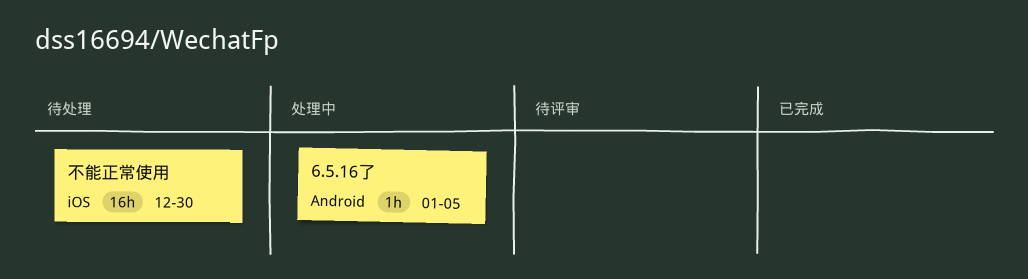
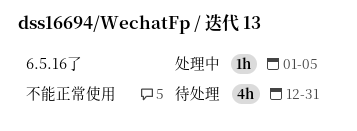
不能正常使用, estimate: 16h -> 4h
不能正常使用, due: Dec 30 -> Dec 31

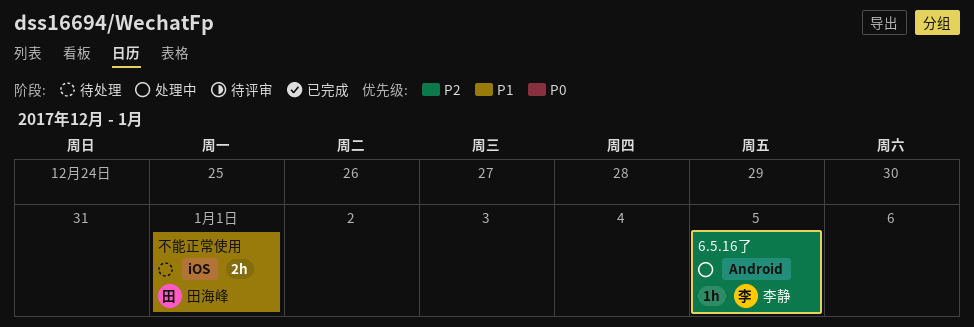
不能正常使用, estimate: 4h -> 2h
不能正常使用, due: Dec 31 -> Jan 1

